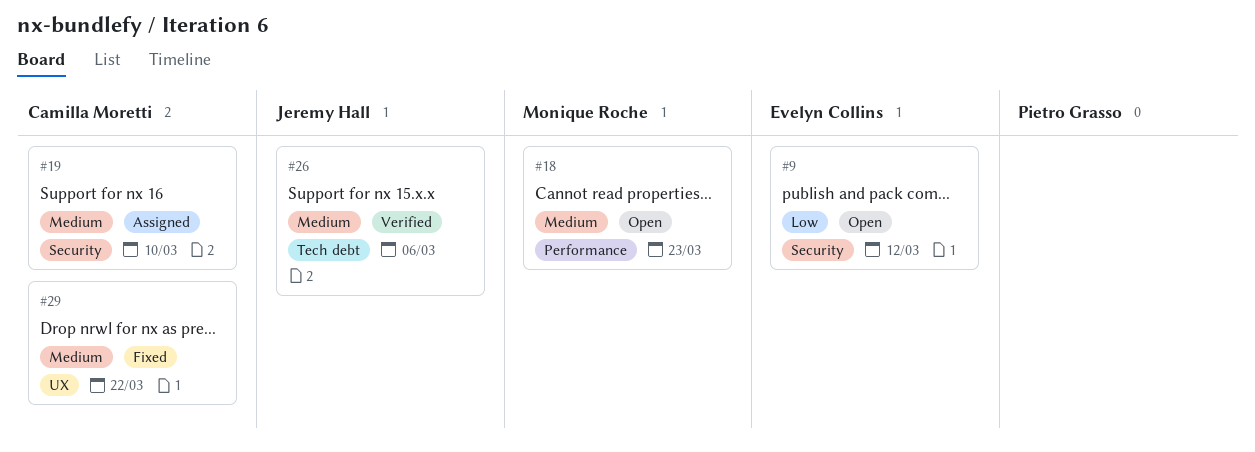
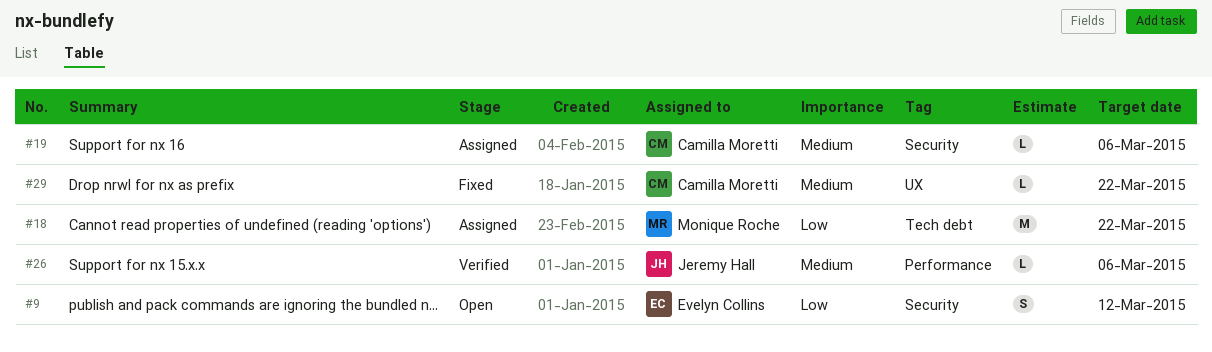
#18, status: Open -> Assigned
#18, priority: Medium -> Low
#18, label: Performance -> Tech debt
#18, due: Mar 23 -> Mar 22
#19, due: Mar 10 -> Mar 6
#26, label: Tech debt -> Performance

